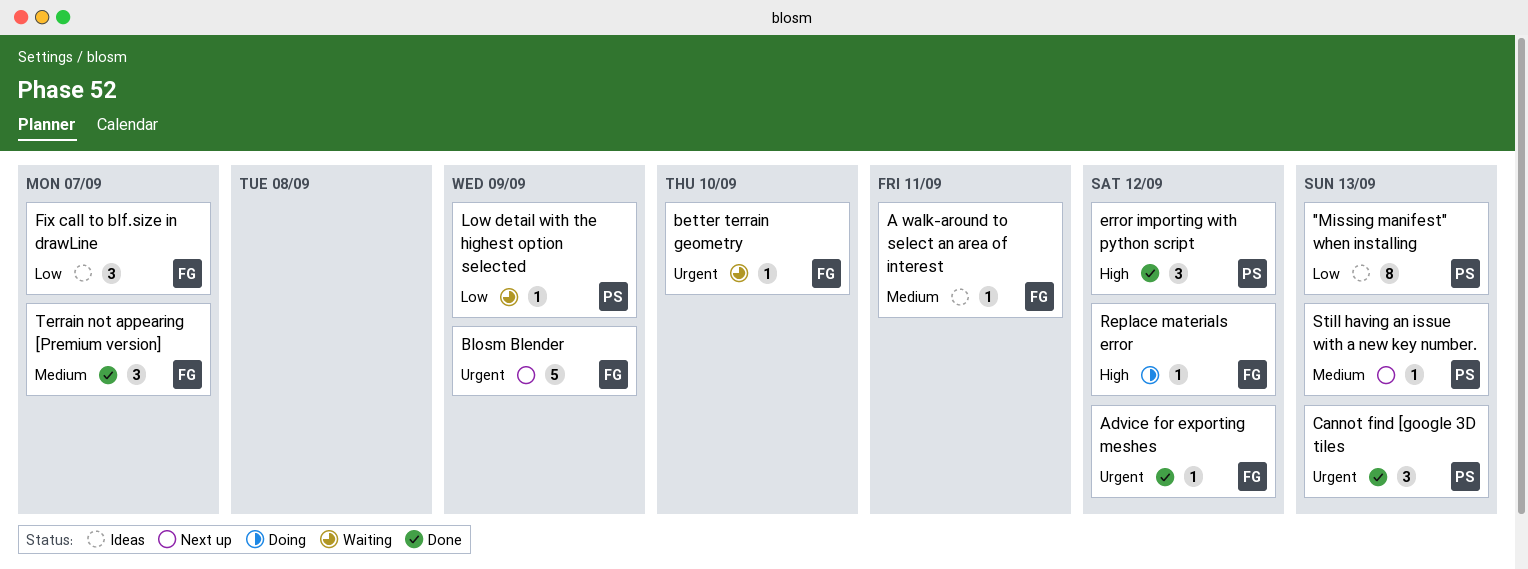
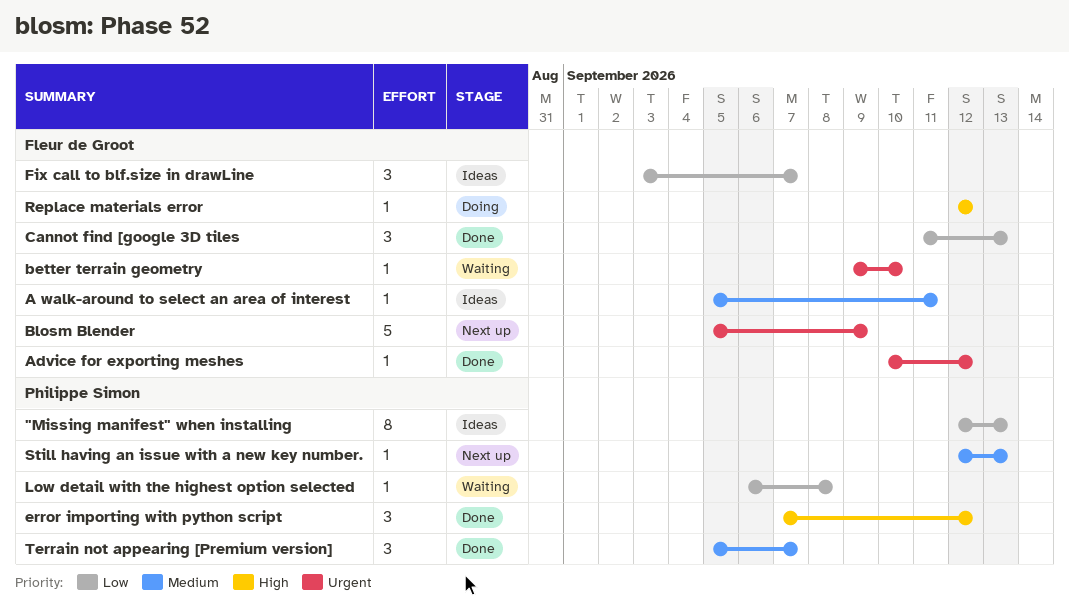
Cannot find [google 3D tiles, owner: Philippe Simon -> Fleur de Groot
Cannot find [google 3D tiles, priority: Urgent -> Low
Low detail with the highest option selected, due: Sep 9 -> Sep 8
Terrain not appearing [Premium version], owner: Fleur de Groot -> Philippe Simon

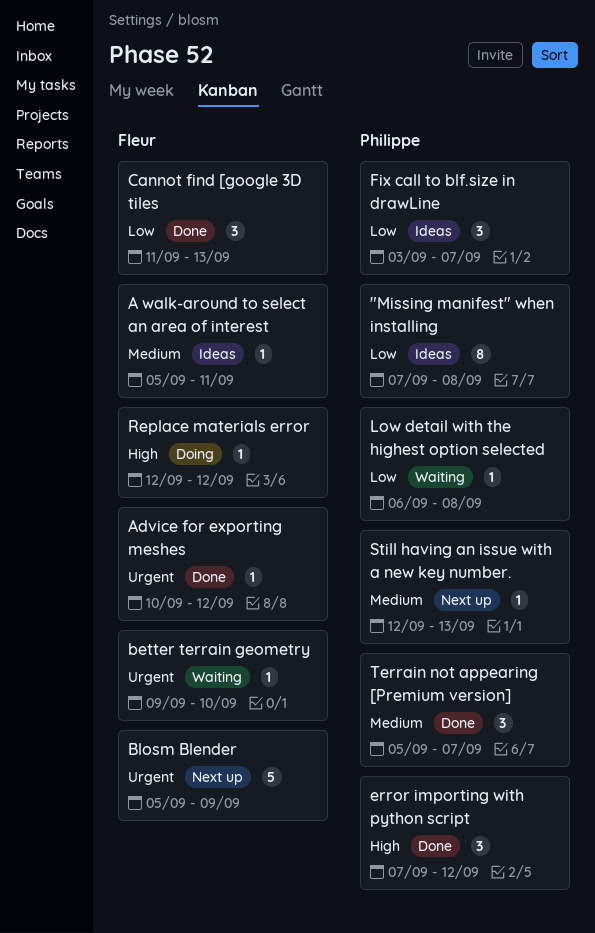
"Missing manifest" when installing, start: Sep 12 -> Sep 7
"Missing manifest" when installing, due: Sep 13 -> Sep 8
Fix call to blf.size in drawLine, owner: Fleur de Groot -> Philippe Simon

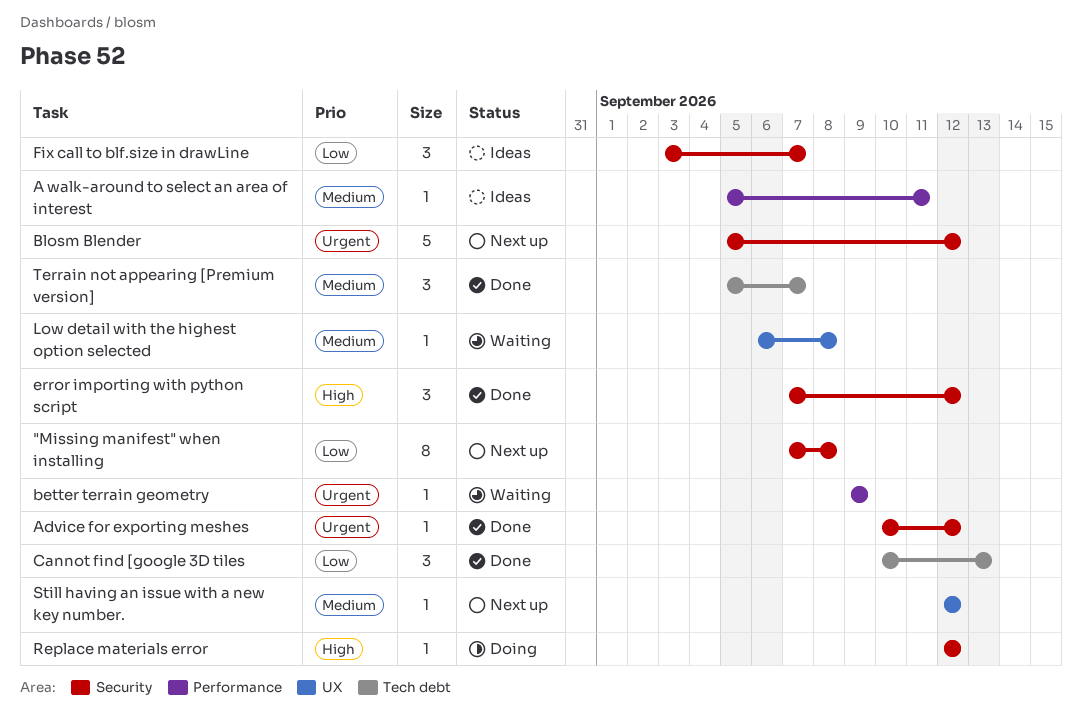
"Missing manifest" when installing, status: Ideas -> Next up
better terrain geometry, due: Sep 10 -> Sep 9
Blosm Blender, due: Sep 9 -> Sep 12
Cannot find [google 3D tiles, start: Sep 11 -> Sep 10
Low detail with the highest option selected, priority: Low -> Medium
Still having an issue with a new key number., due: Sep 13 -> Sep 12

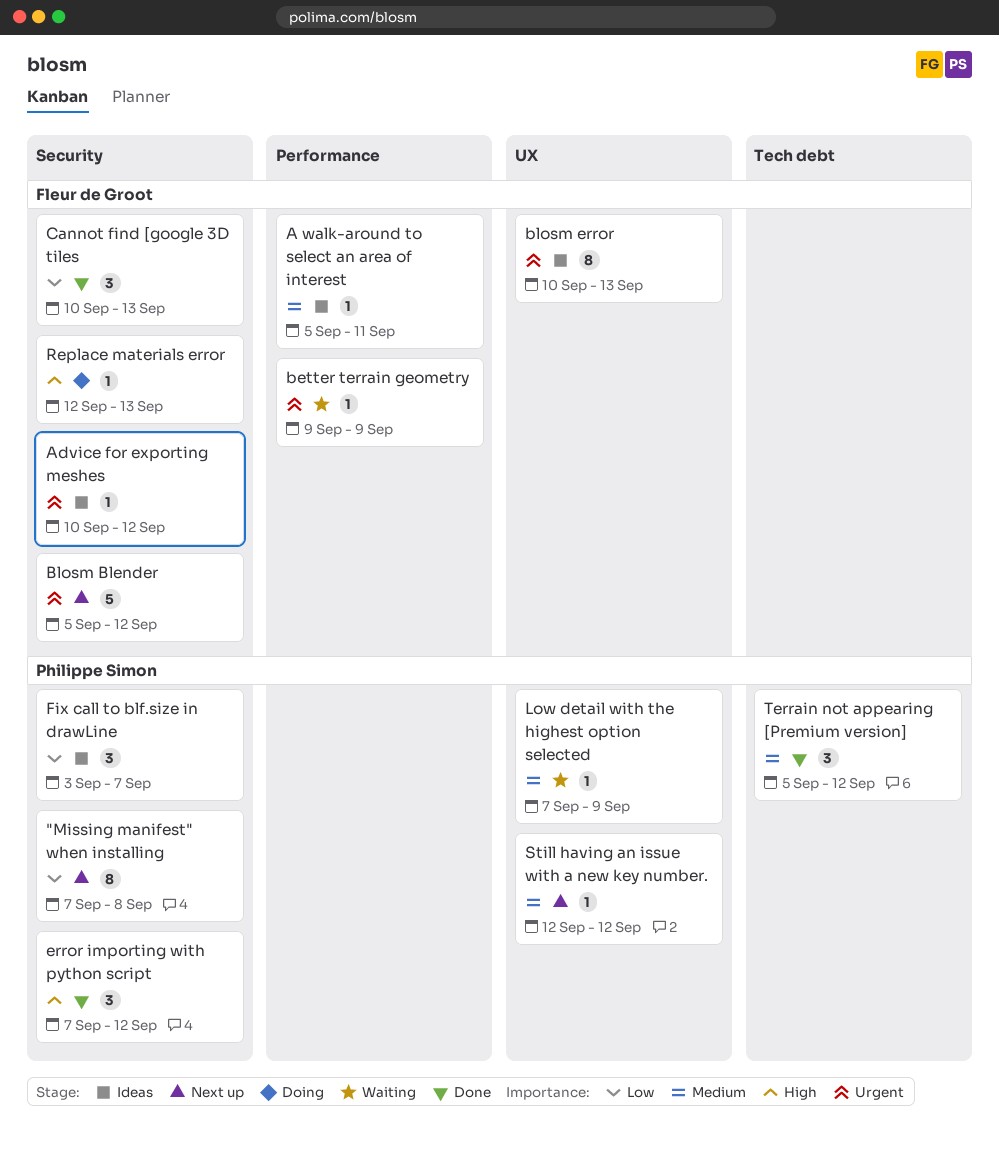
Advice for exporting meshes, status: Done -> Ideas
blosm error: none -> present
Cannot find [google 3D tiles, label: Tech debt -> Security
Low detail with the highest option selected, start: Sep 6 -> Sep 7
Low detail with the highest option selected, due: Sep 8 -> Sep 9
Replace materials error, due: Sep 12 -> Sep 13
Terrain not appearing [Premium version], due: Sep 7 -> Sep 12

